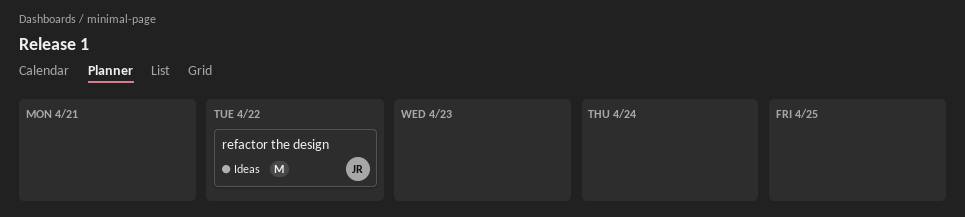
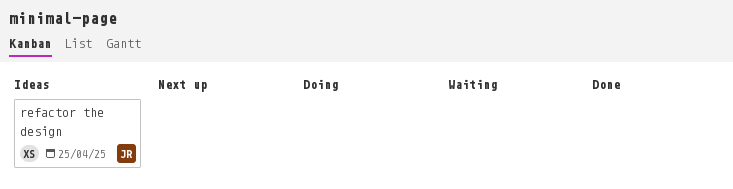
refactor the design, estimate: M -> XS
refactor the design, due: Apr 22 -> Apr 25

